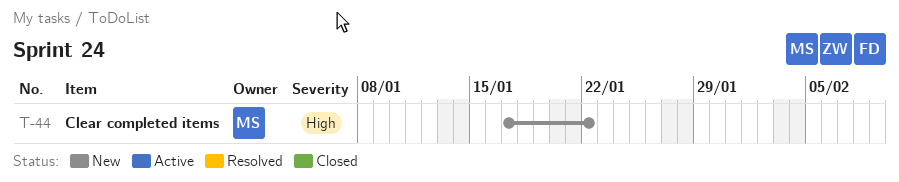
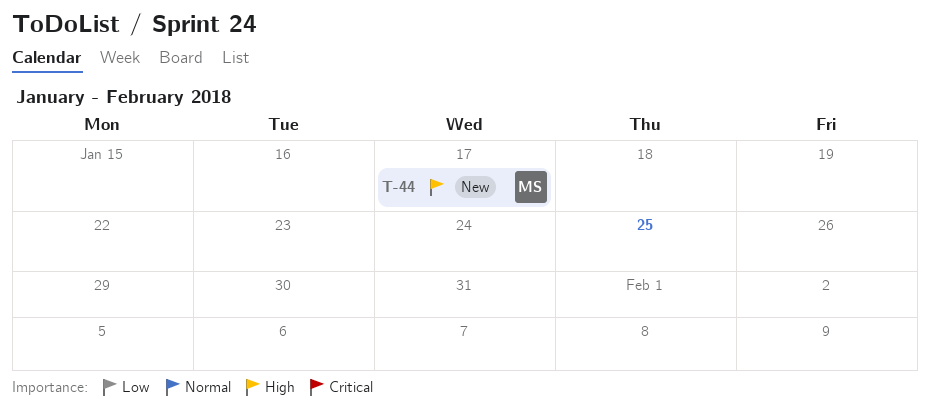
T-44, due: Jan 22 -> Jan 17

